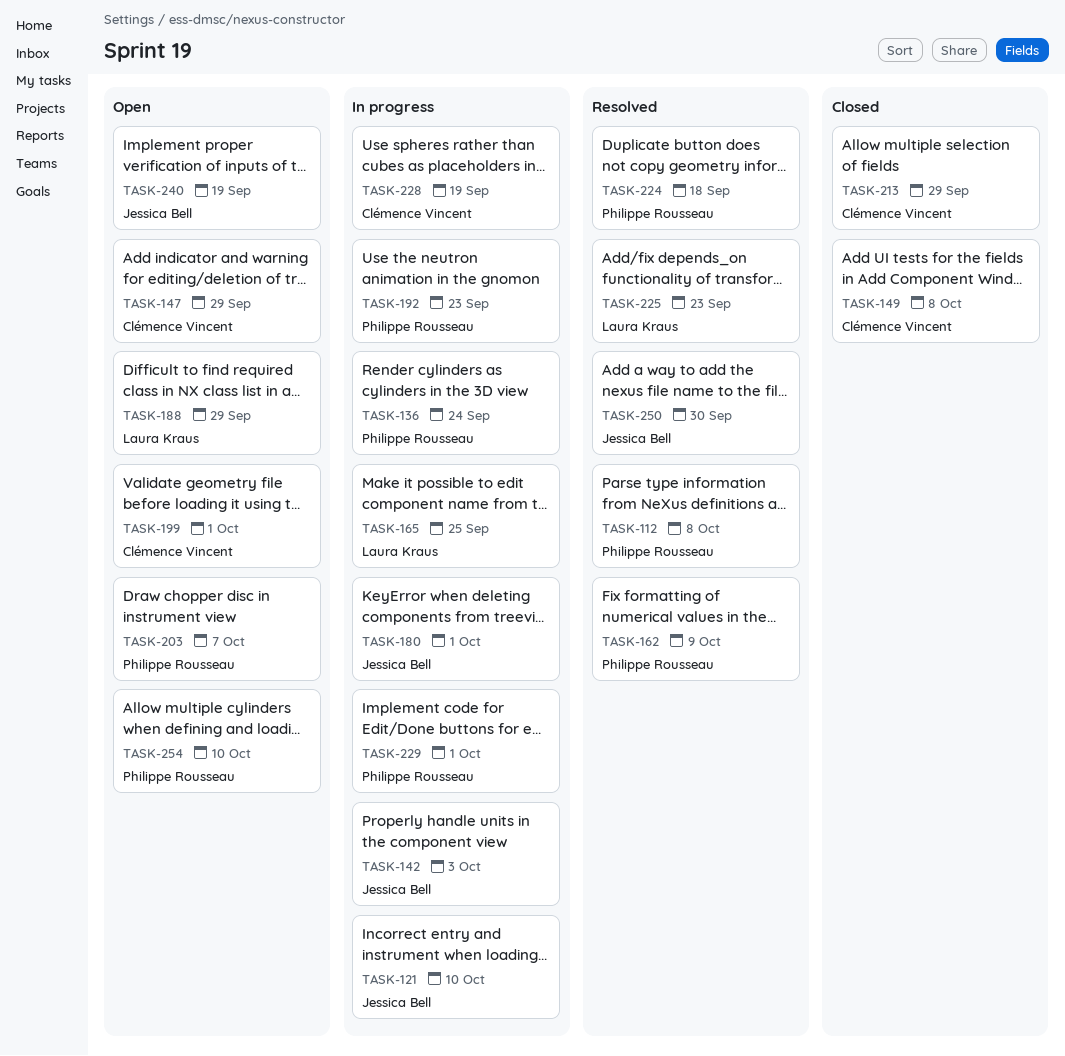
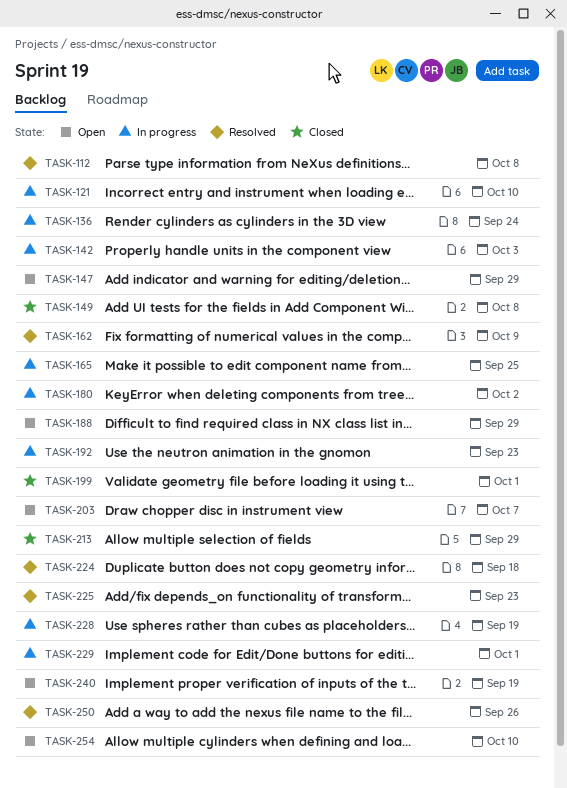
TASK-180, due: Oct 1 -> Oct 2
TASK-199, status: Open -> Closed
TASK-250, due: Sep 30 -> Sep 26

